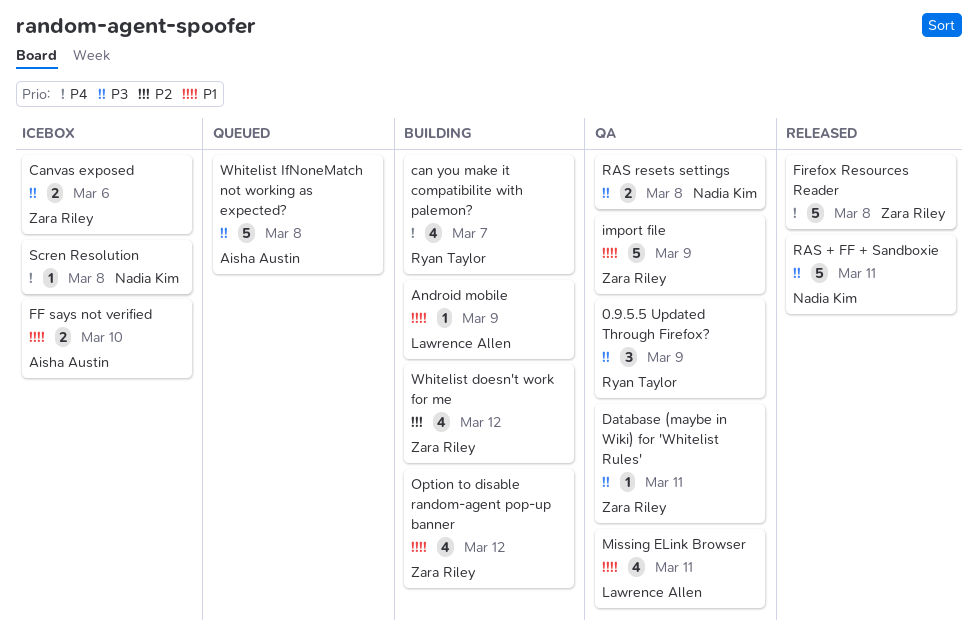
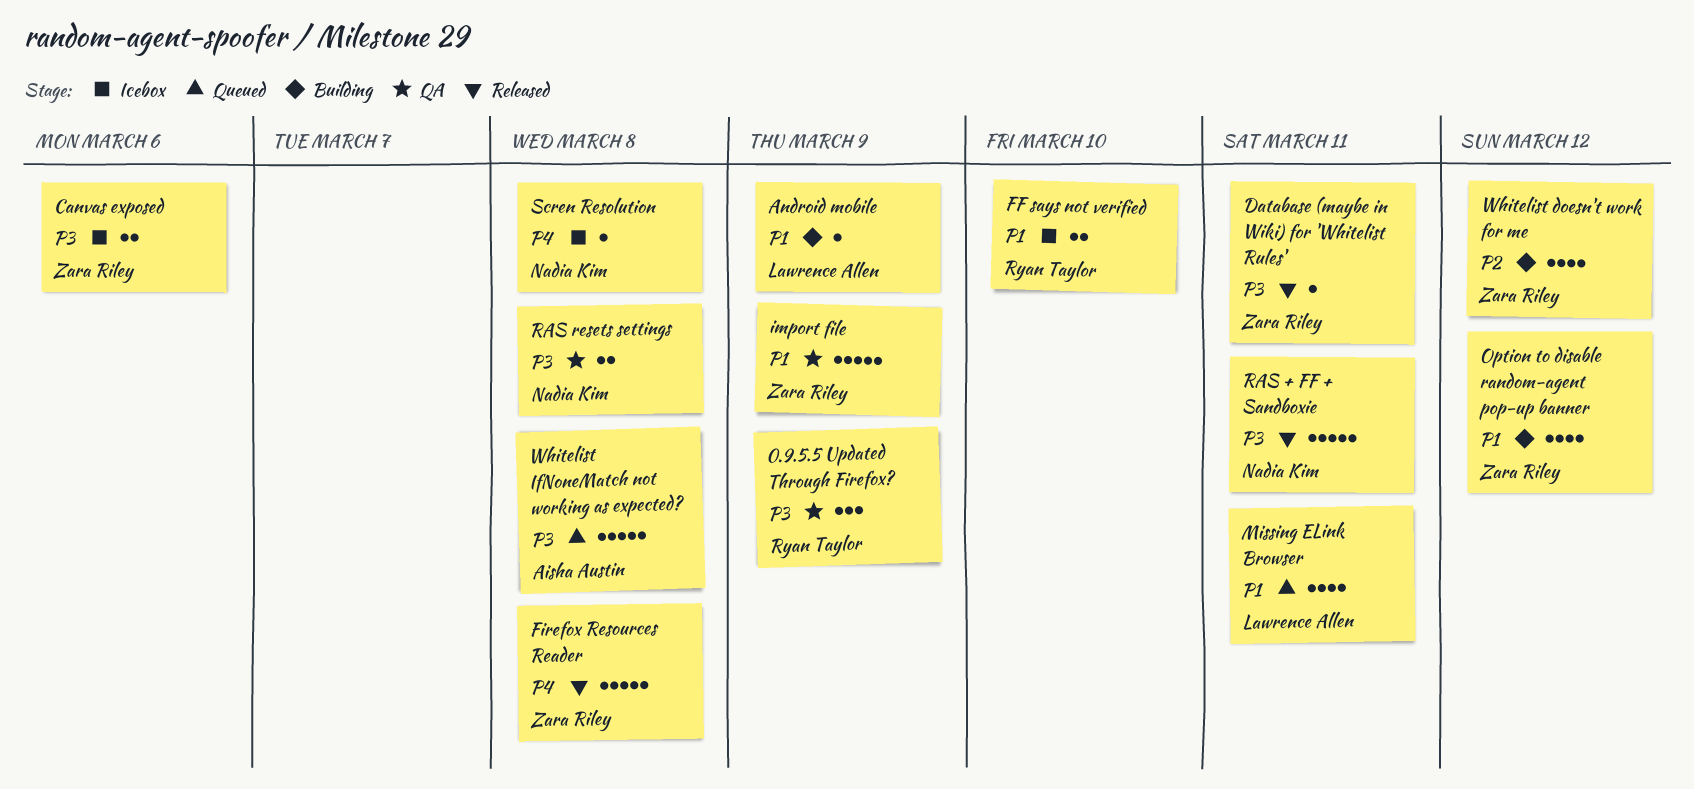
can you make it compatibilite with palemon?: present -> none
Database (maybe in Wiki) for 'Whitelist Rules', status: QA -> Released
FF says not verified, owner: Aisha Austin -> Ryan Taylor
Missing ELink Browser, status: QA -> Queued

